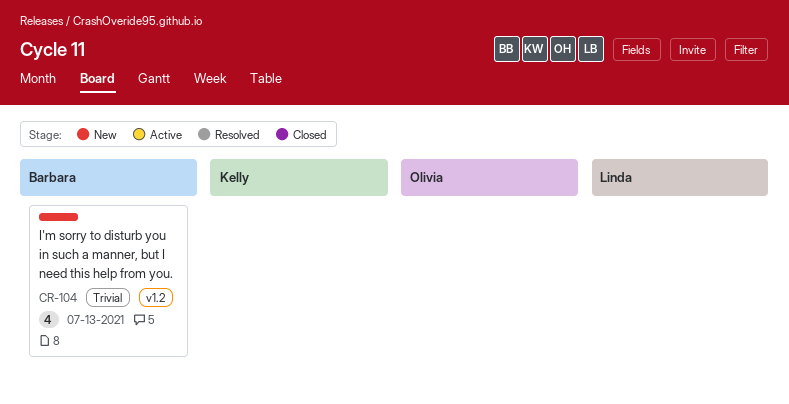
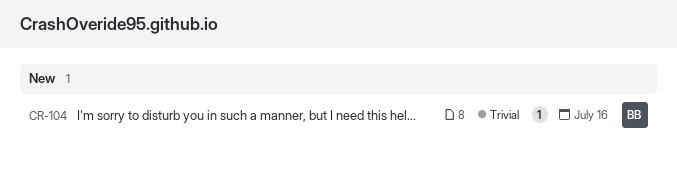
CR-104, estimate: 4 -> 1
CR-104, due: Jul 13 -> Jul 16

